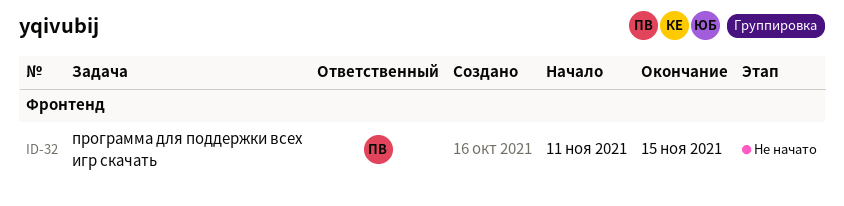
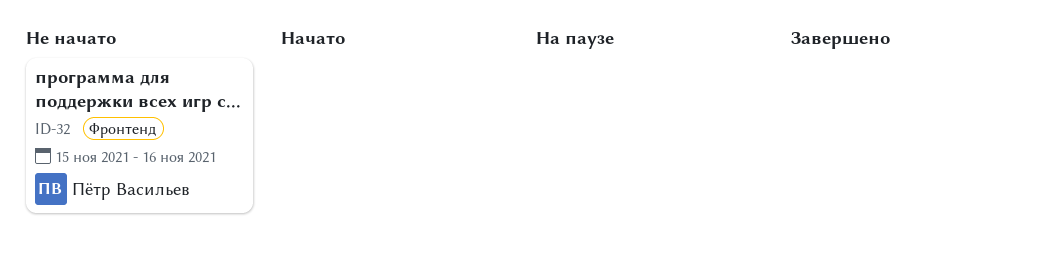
ID-32, start: Nov 11 -> Nov 15
ID-32, due: Nov 15 -> Nov 16

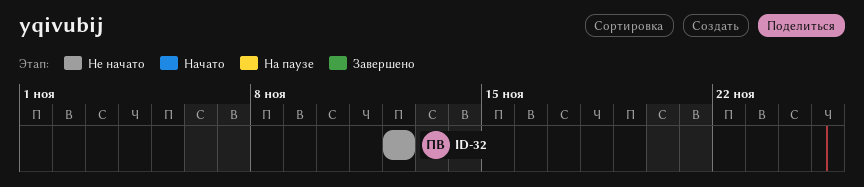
ID-32, start: Nov 15 -> Nov 12
ID-32, due: Nov 16 -> Nov 12

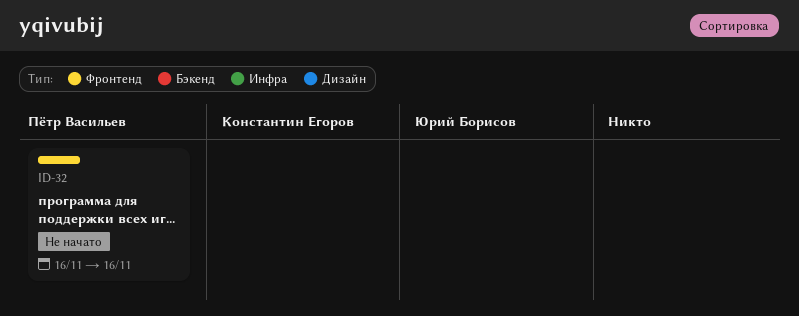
ID-32, start: Nov 12 -> Nov 16
ID-32, due: Nov 12 -> Nov 16

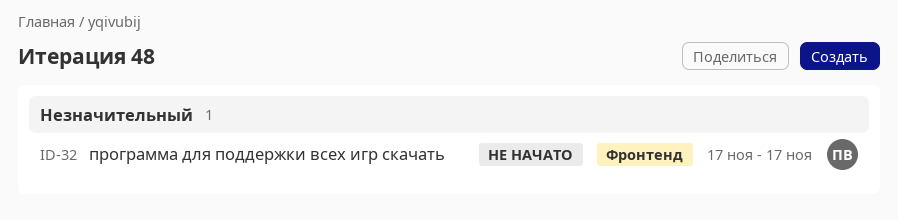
ID-32, start: Nov 16 -> Nov 17
ID-32, due: Nov 16 -> Nov 17

